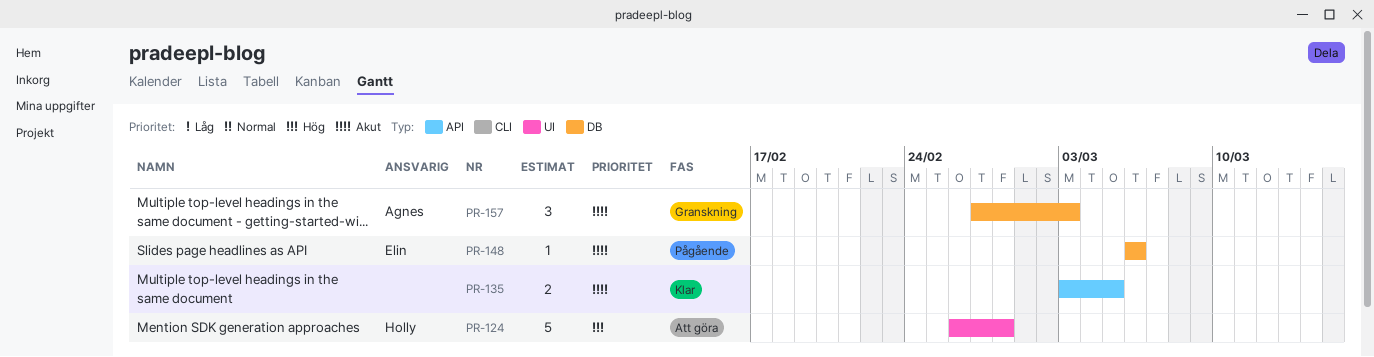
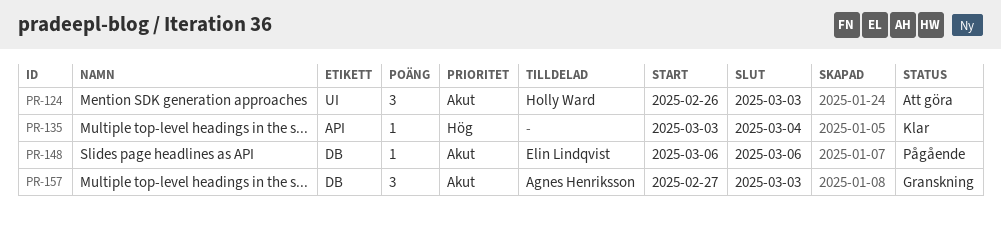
PR-124, priority: Hög -> Akut
PR-124, estimate: 5 -> 3
PR-124, due: Feb 28 -> Mar 3
PR-135, priority: Akut -> Hög
PR-135, estimate: 2 -> 1
PR-135, due: Mar 5 -> Mar 4

